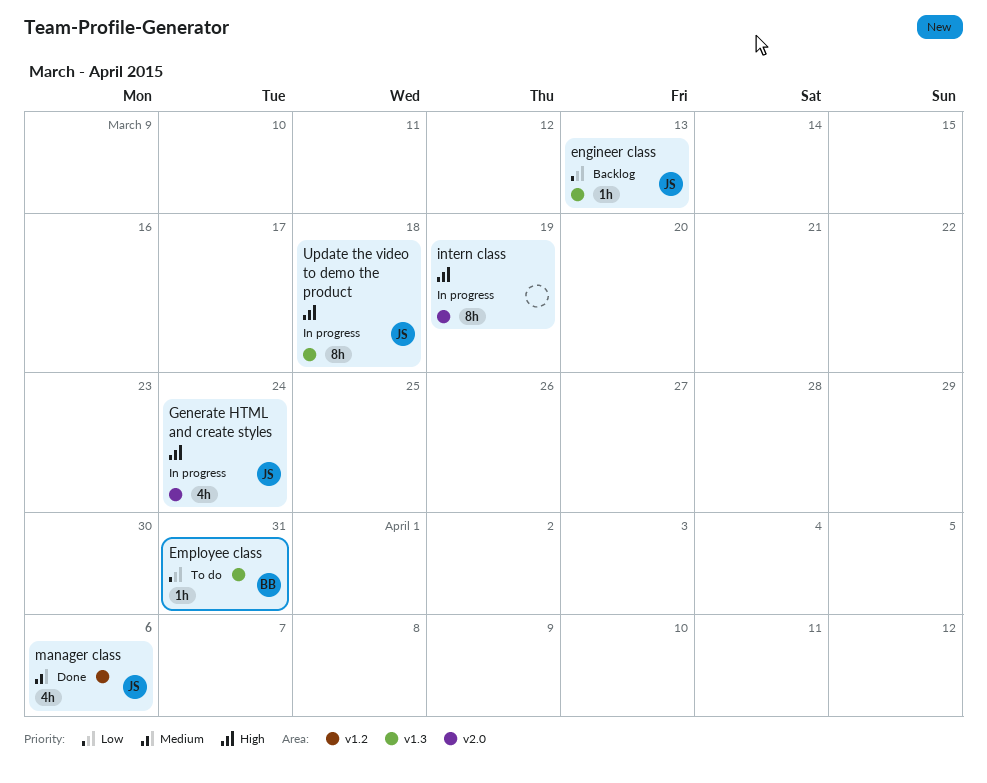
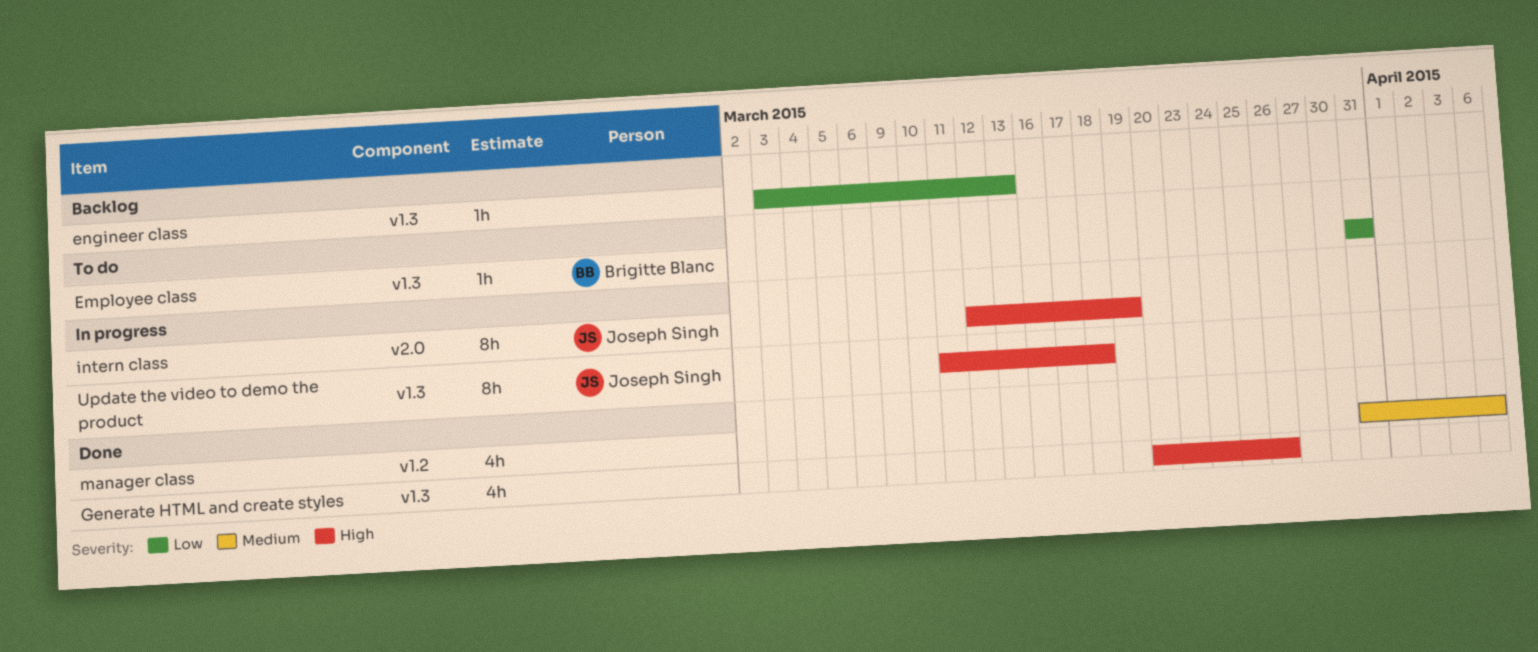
engineer class, owner: Joseph Singh -> none
Generate HTML and create styles, status: In progress -> Done
Generate HTML and create styles, owner: Joseph Singh -> none
Generate HTML and create styles, label: v2.0 -> v1.3
Generate HTML and create styles, due: Mar 24 -> Mar 26
intern class, owner: none -> Joseph Singh
manager class, owner: Joseph Singh -> none

